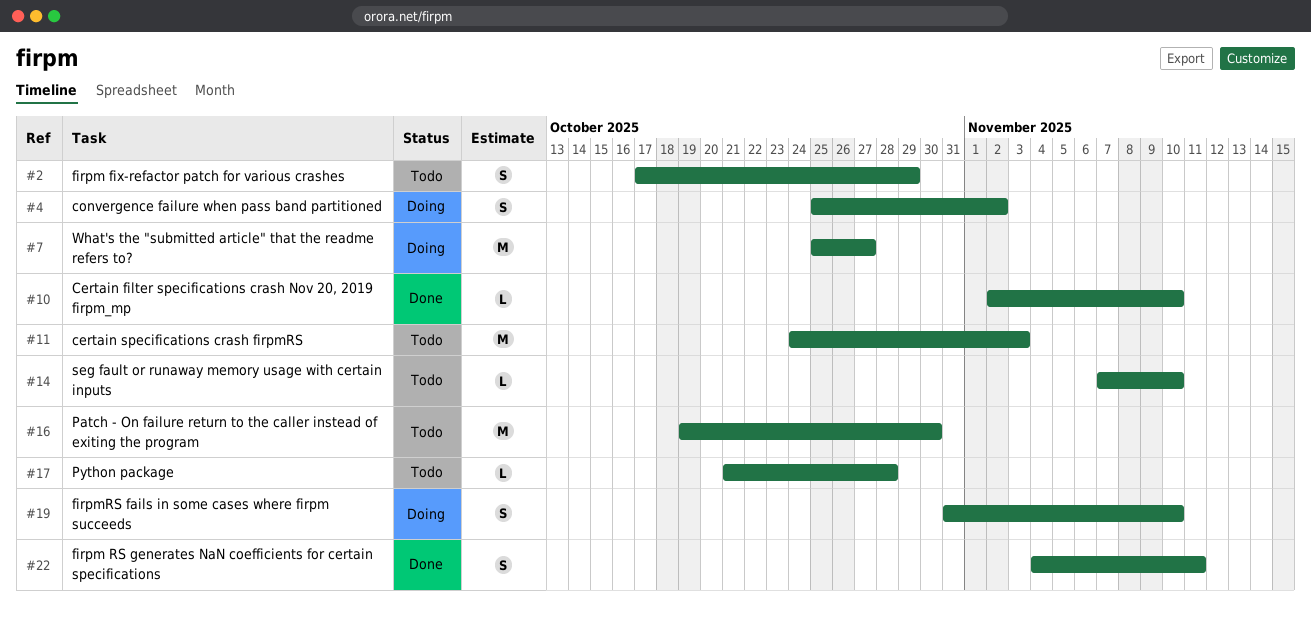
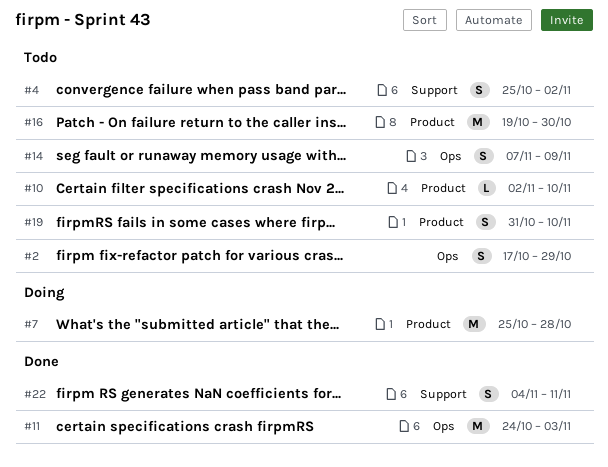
#4, status: Doing -> Todo
#7, due: Oct 27 -> Oct 28
#10, status: Done -> Todo
#11, status: Todo -> Done
#14, estimate: L -> S
#14, due: Nov 10 -> Nov 9
#17: present -> none
#19, status: Doing -> Todo

